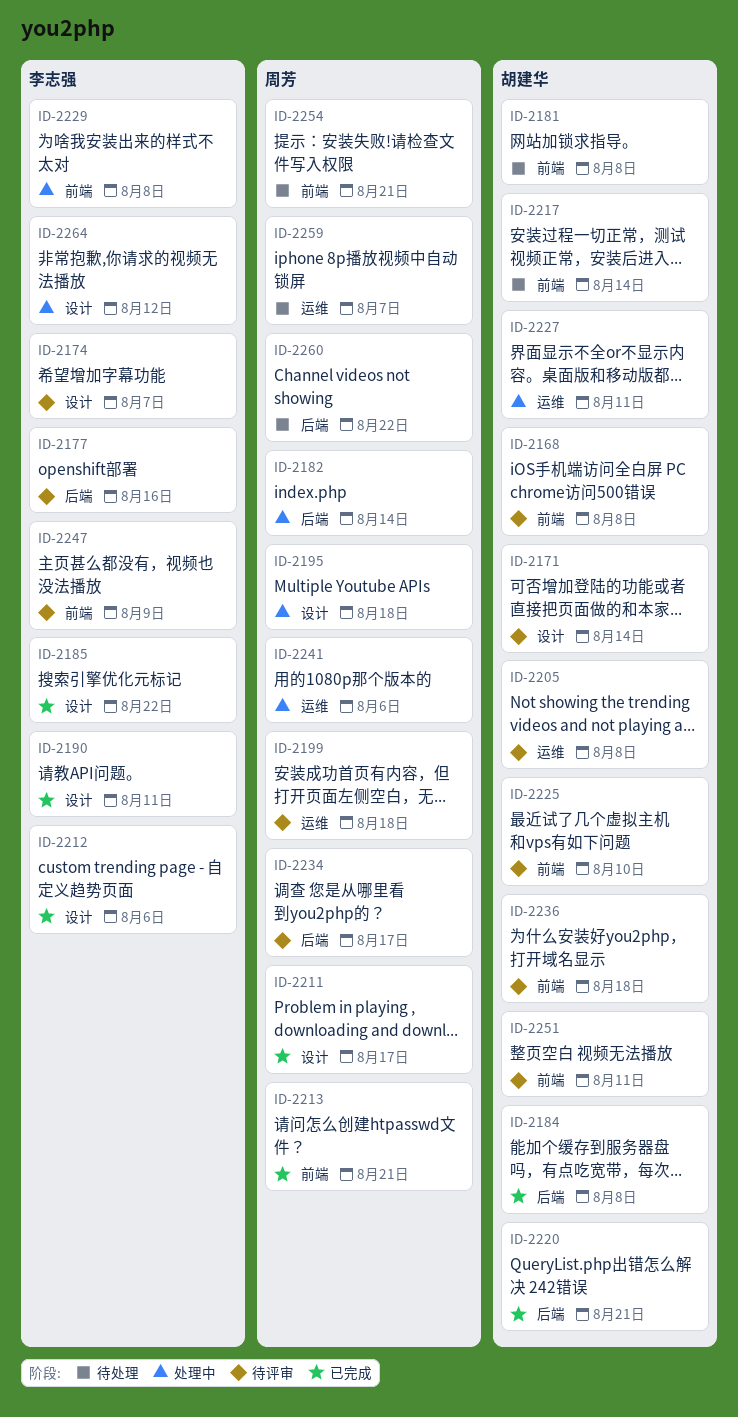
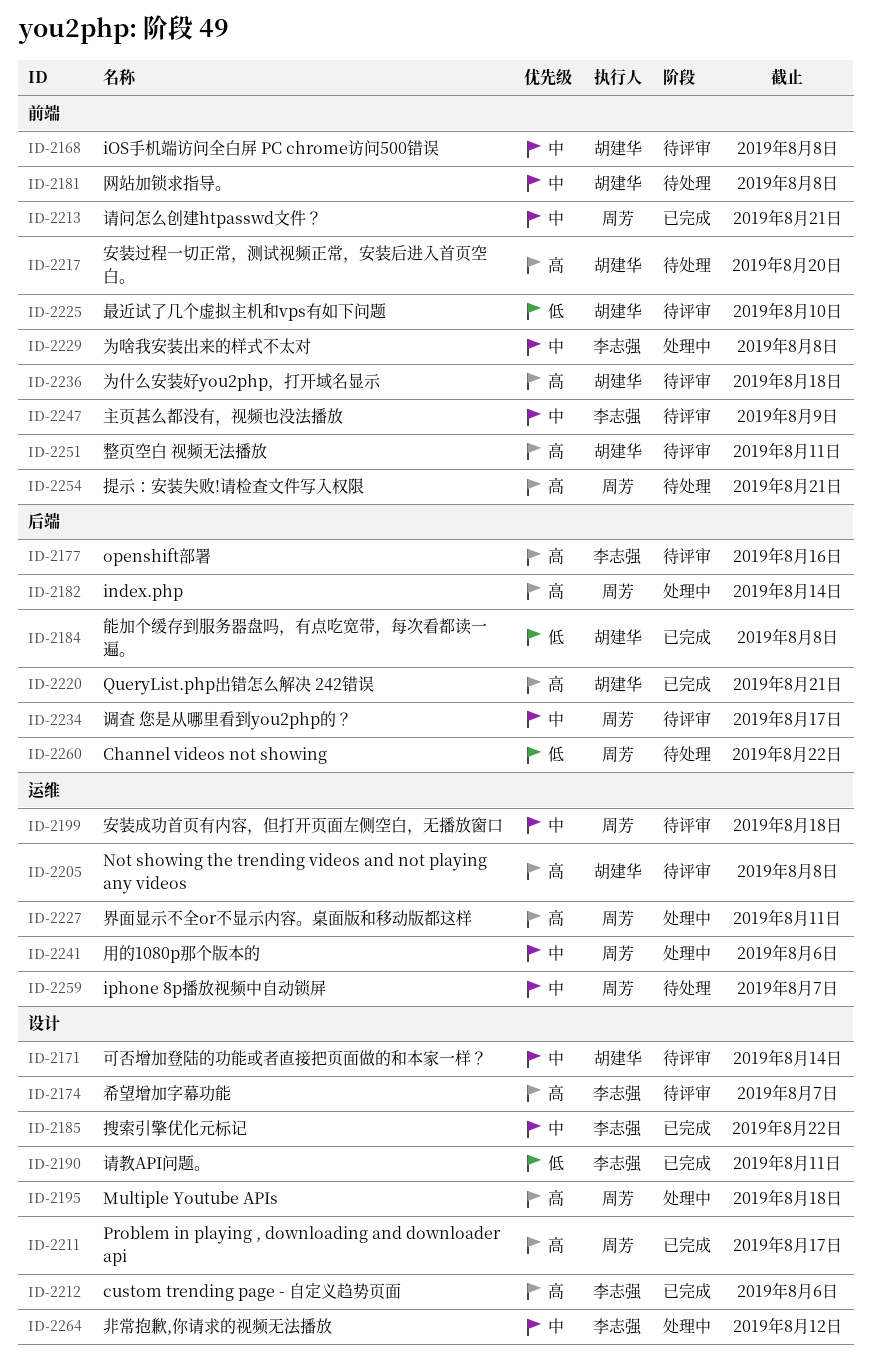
ID-2217, due: Aug 14 -> Aug 20
ID-2227, owner: 胡建华 -> 周芳

